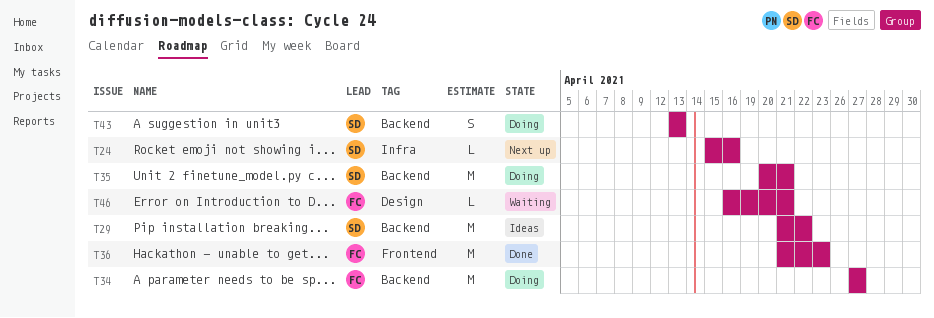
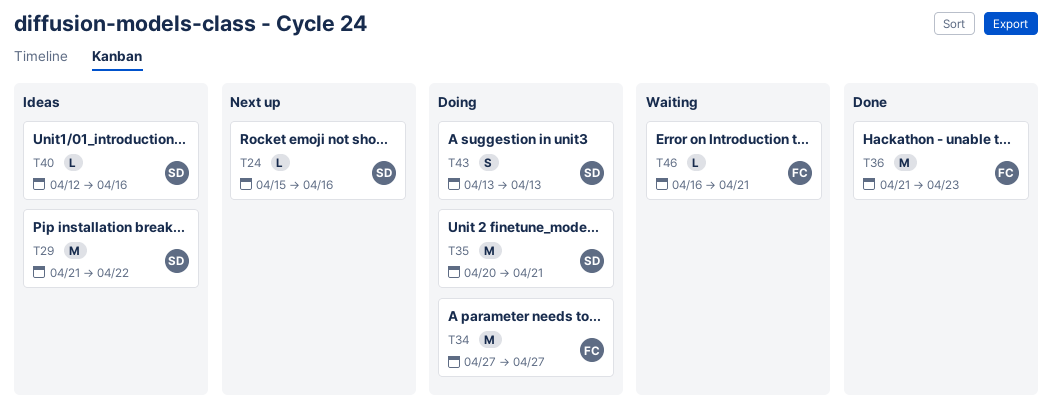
T40: none -> present

